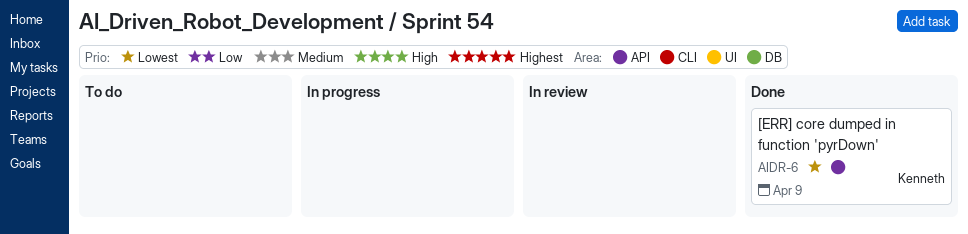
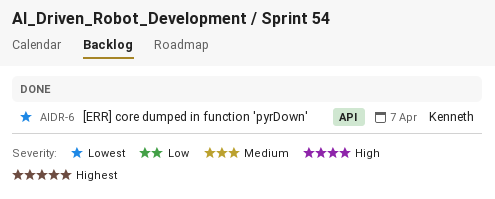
AIDR-6, due: Apr 9 -> Apr 7

